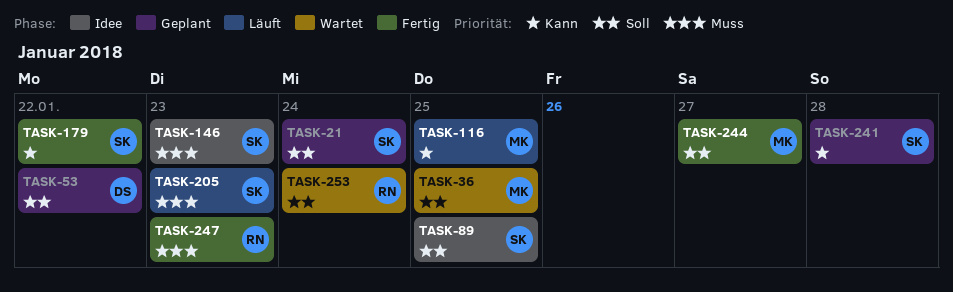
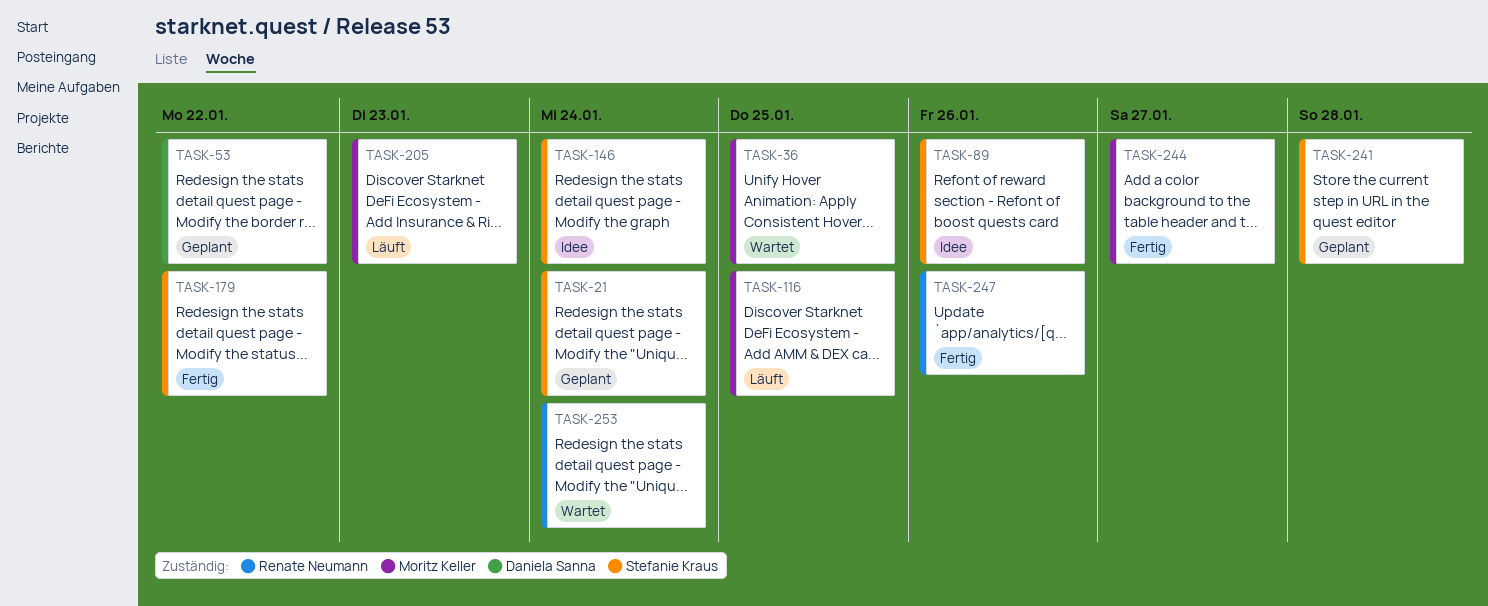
TASK-89, due: Jan 25 -> Jan 26
TASK-146, due: Jan 23 -> Jan 24
TASK-205, owner: Stefanie Kraus -> Moritz Keller
TASK-247, due: Jan 23 -> Jan 26

